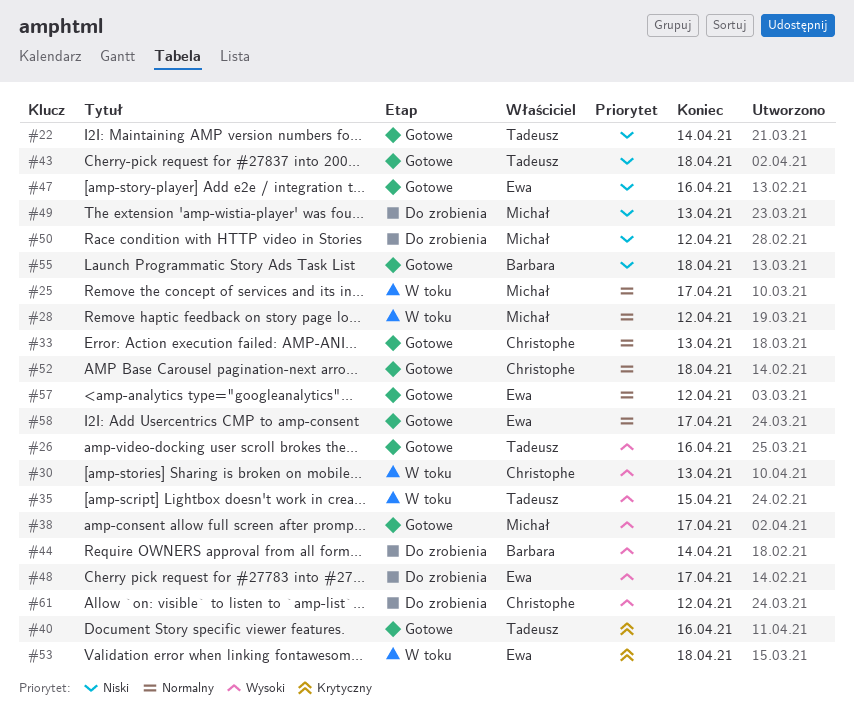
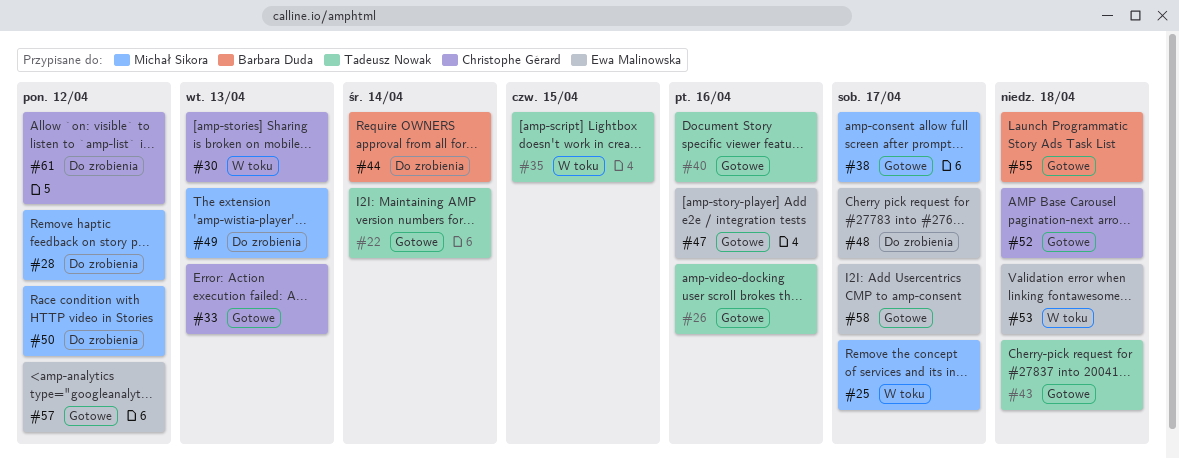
#28, status: W toku -> Do zrobienia

